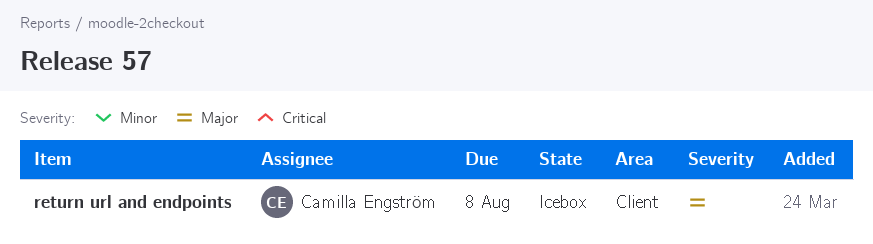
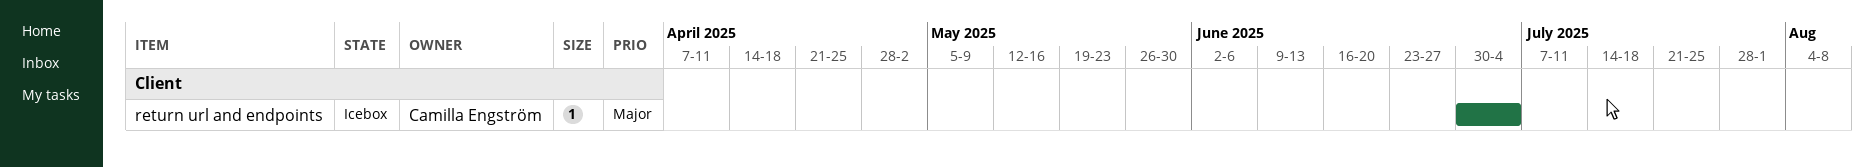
return url and endpoints, due: Aug 8 -> Jul 4

